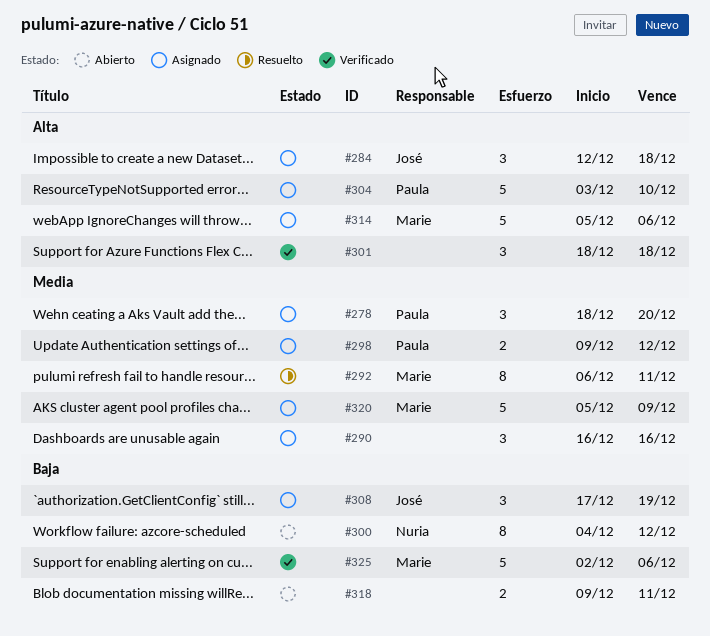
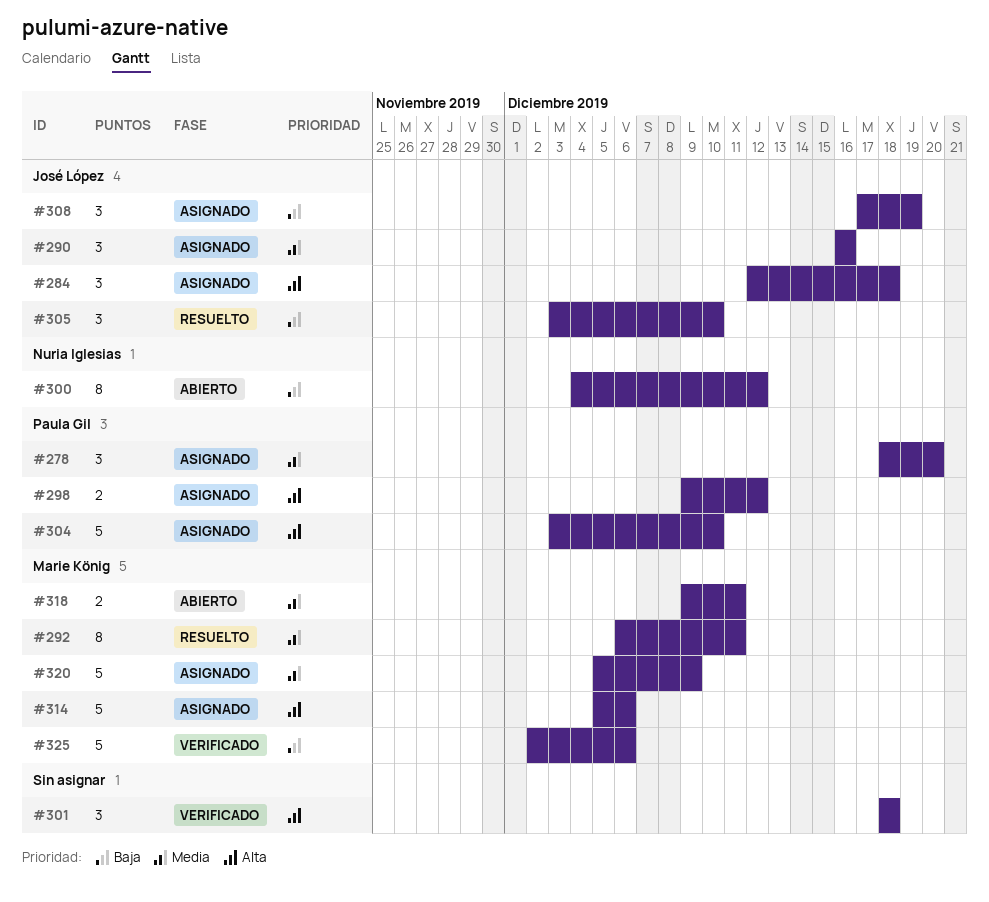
#290, owner: none -> José López
#298, priority: Media -> Alta
#305: none -> present
#318, owner: none -> Marie König
#318, priority: Baja -> Media

